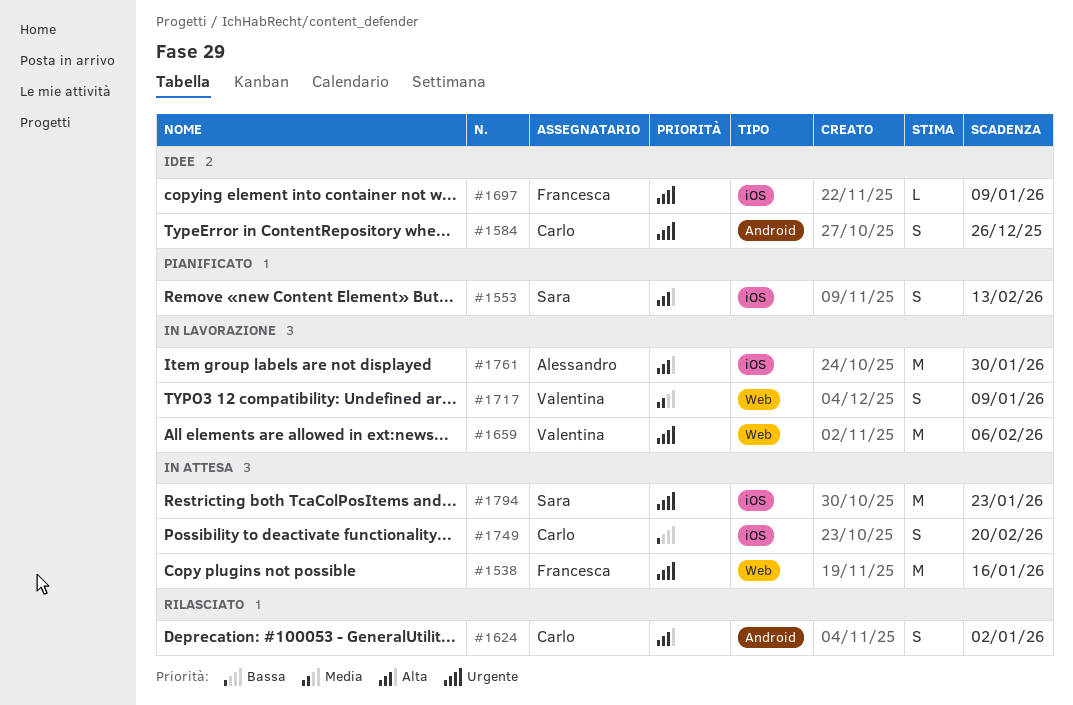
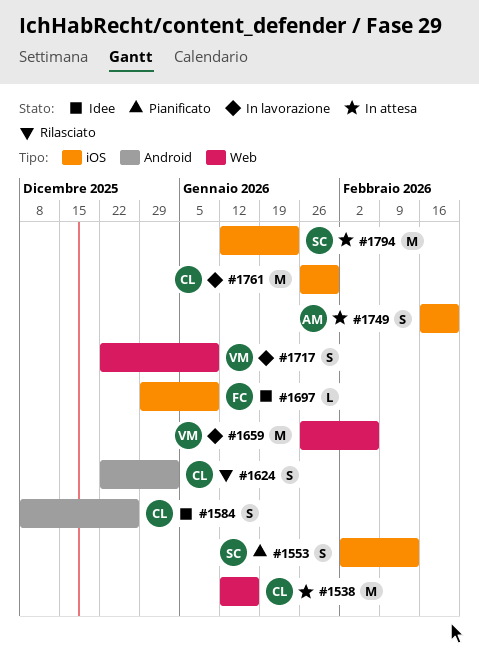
#1538, owner: Francesca -> Carlo
#1749, owner: Carlo -> Alessandro
#1761, owner: Alessandro -> Carlo

